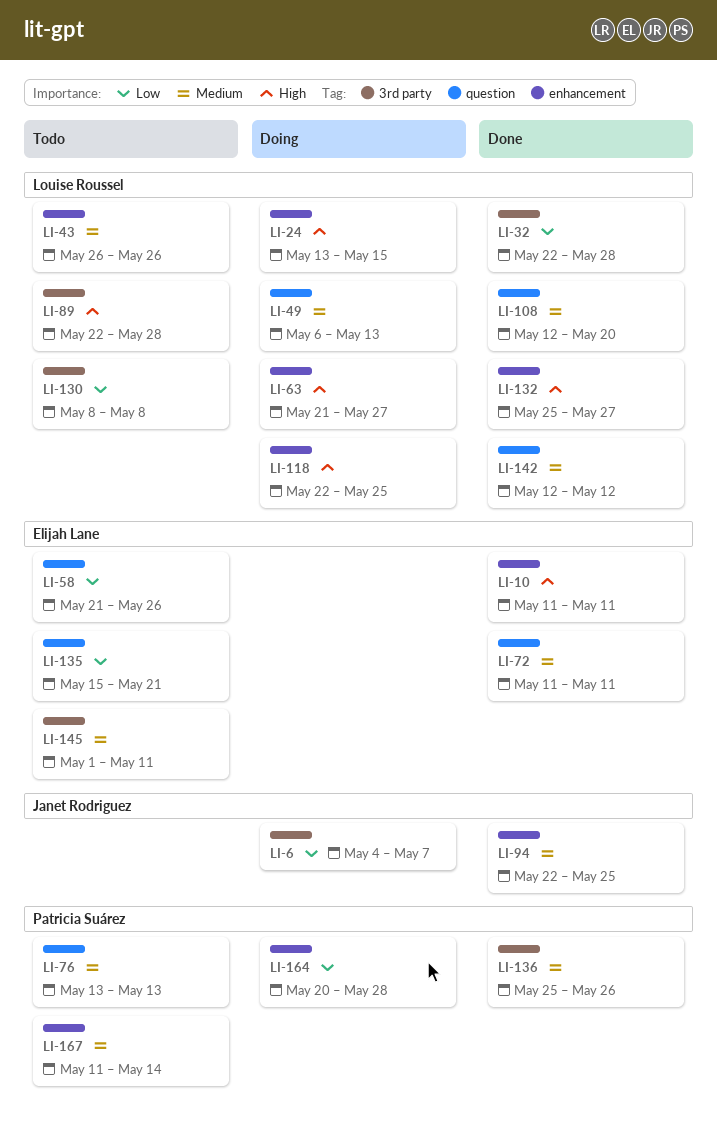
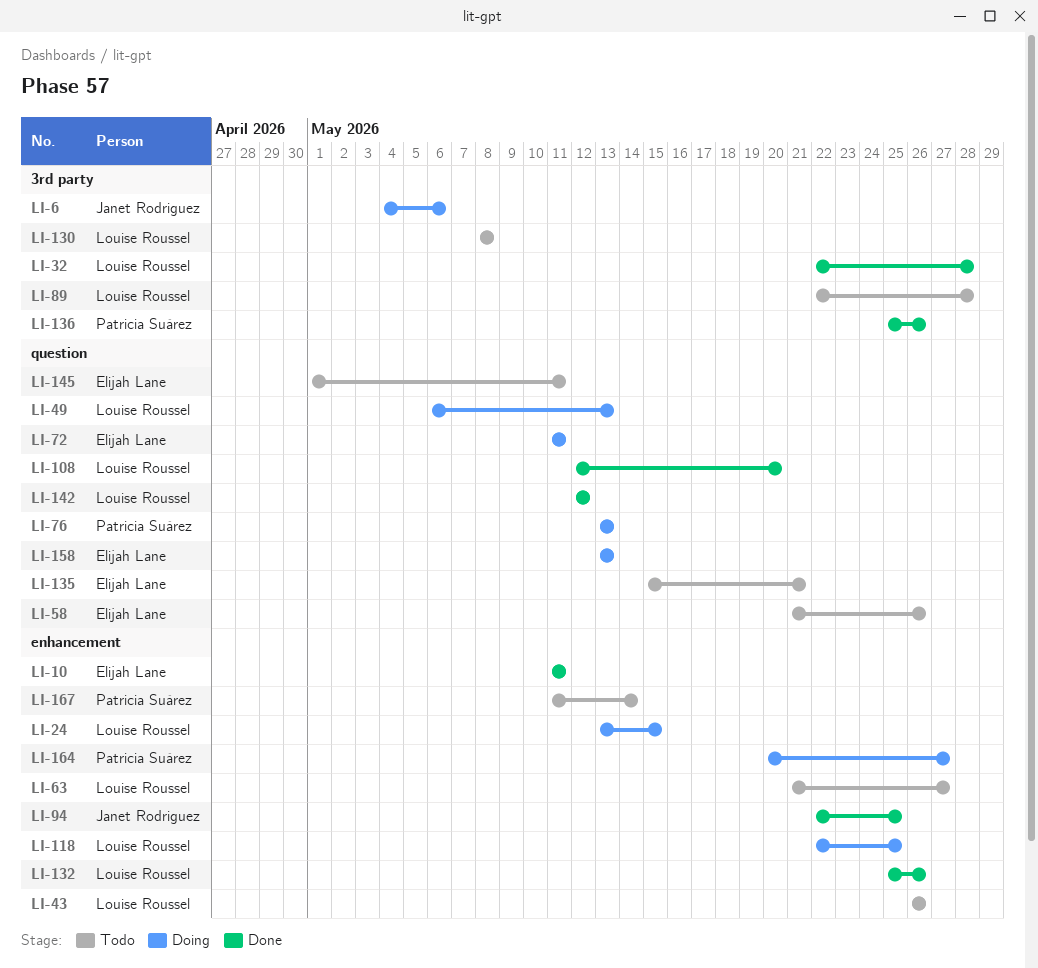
LI-6, due: May 7 -> May 6
LI-63, status: Doing -> Todo
LI-72, status: Done -> Doing
LI-76, status: Todo -> Doing
LI-132, due: May 27 -> May 26
LI-145, label: 3rd party -> question
LI-158: none -> present
LI-164, due: May 28 -> May 27

